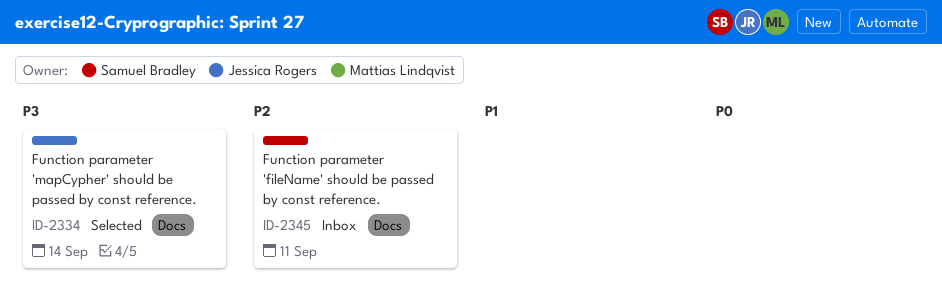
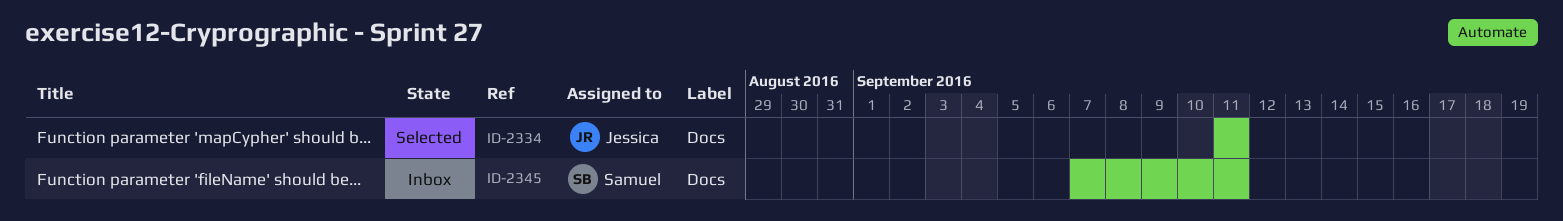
ID-2334, due: Sep 14 -> Sep 11

